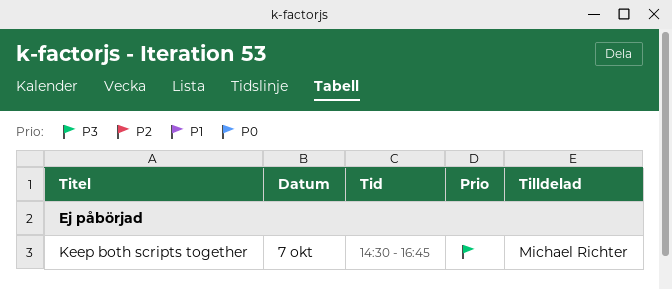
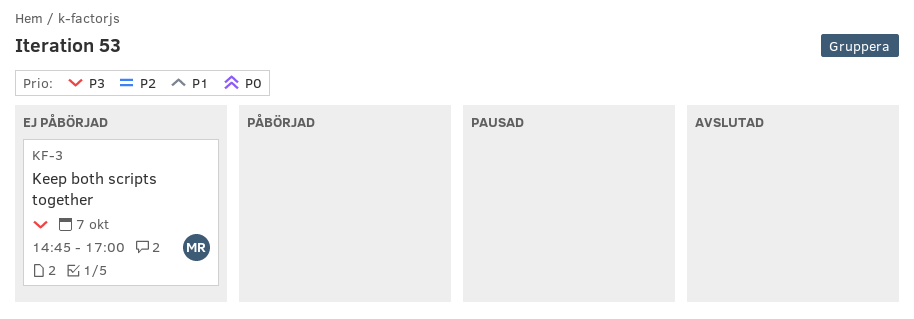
Keep both scripts together, begins: 14:30 -> 14:45
Keep both scripts together, ends: 16:45 -> 17:00

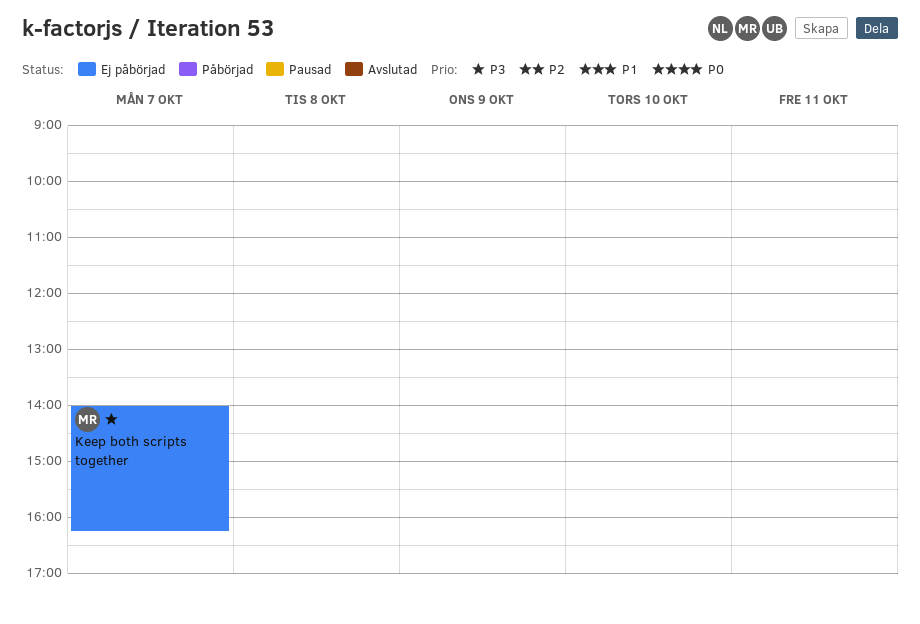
Keep both scripts together, begins: 14:45 -> 14:00
Keep both scripts together, ends: 17:00 -> 16:15

